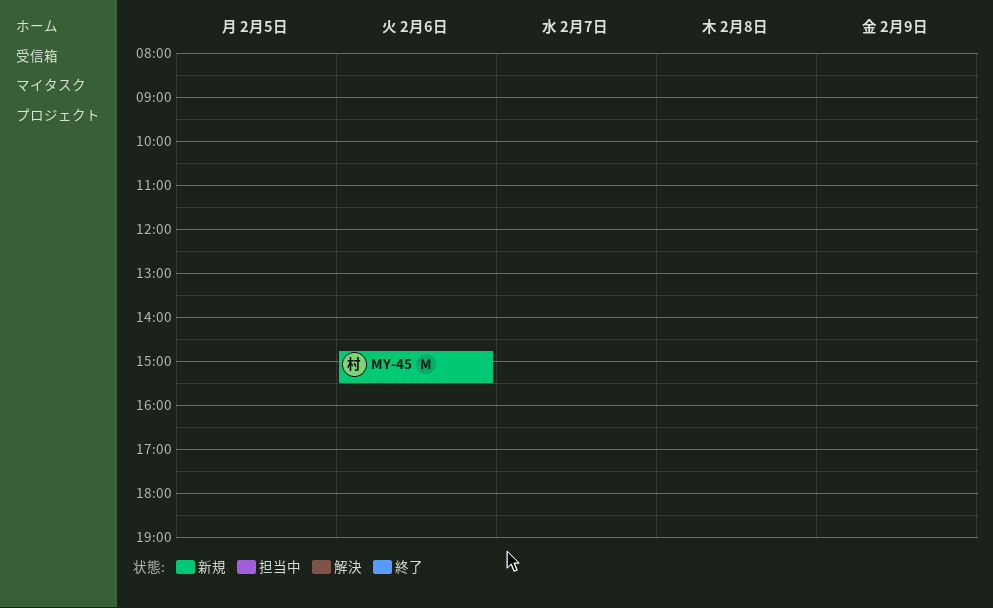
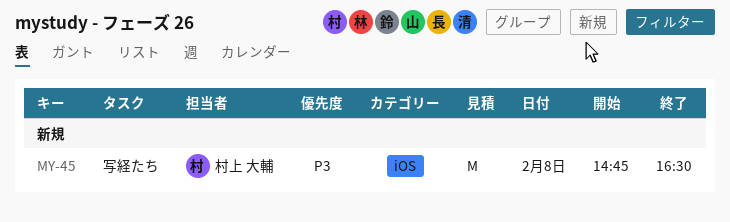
MY-45, day: Feb 6 -> Feb 8
MY-45, ends: 15:30 -> 16:30

